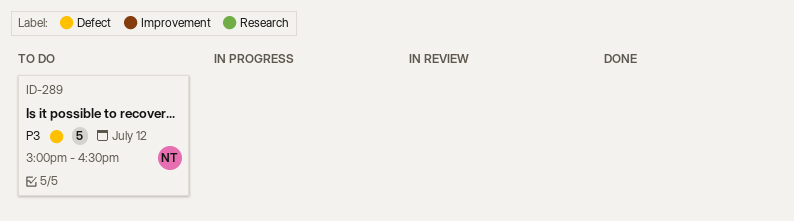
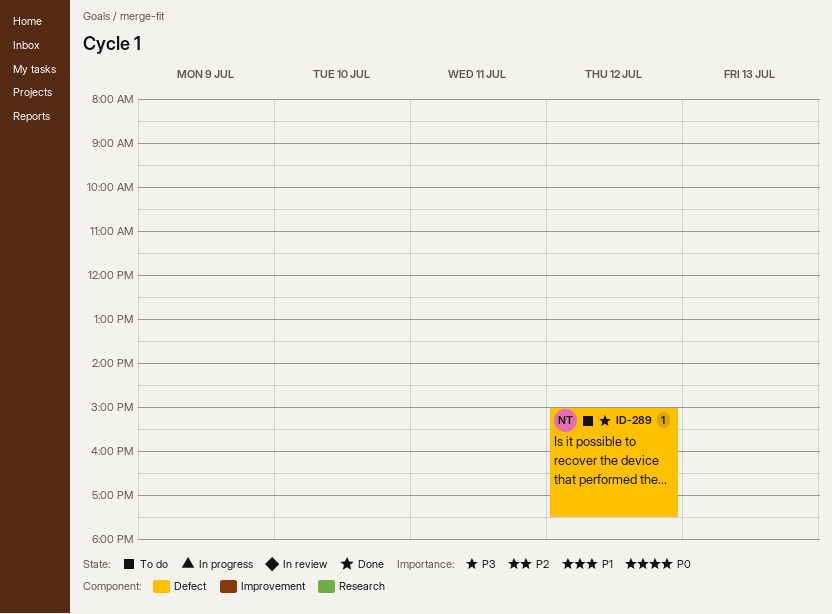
ID-289, estimate: 5 -> 1
ID-289, ends: 16:30 -> 17:30

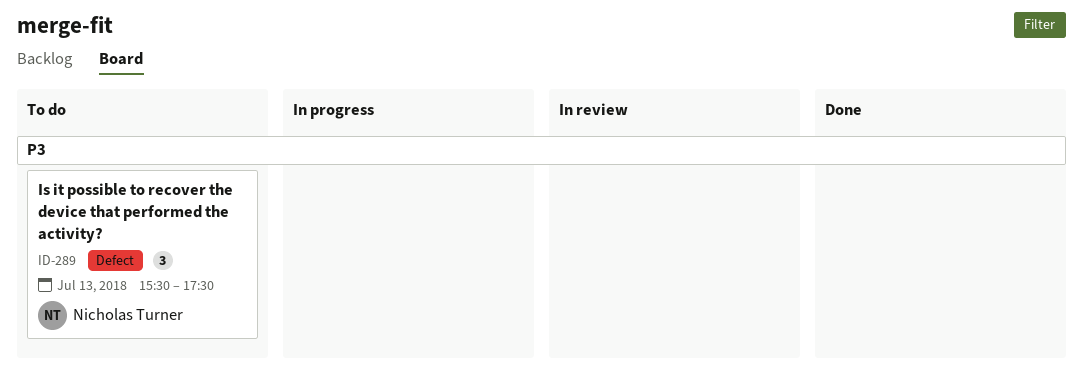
ID-289, estimate: 1 -> 3
ID-289, day: Jul 12 -> Jul 13
ID-289, begins: 15:00 -> 15:30

